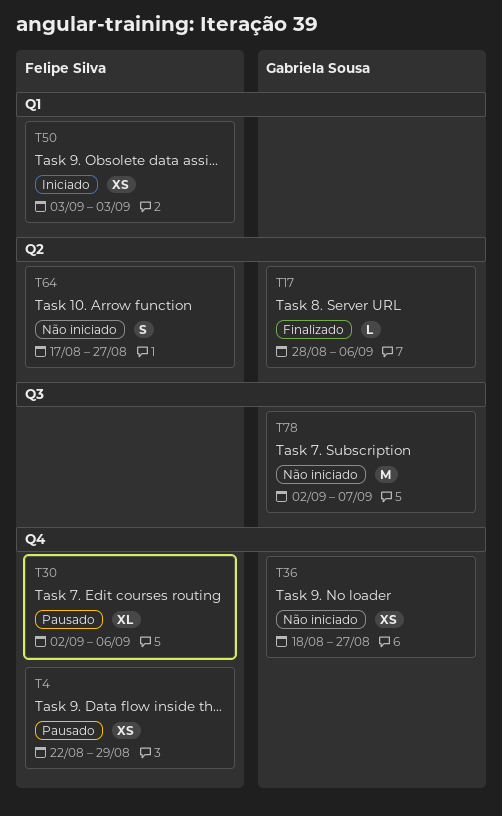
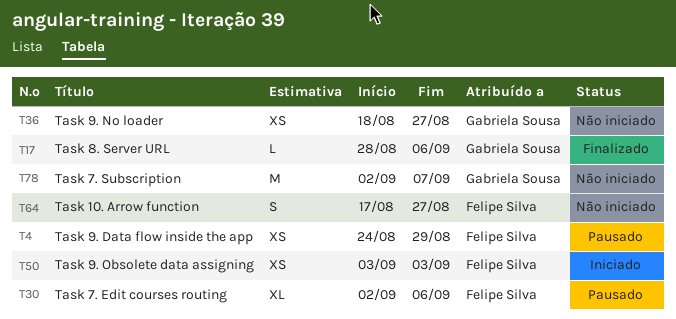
T4, start: Aug 22 -> Aug 24

